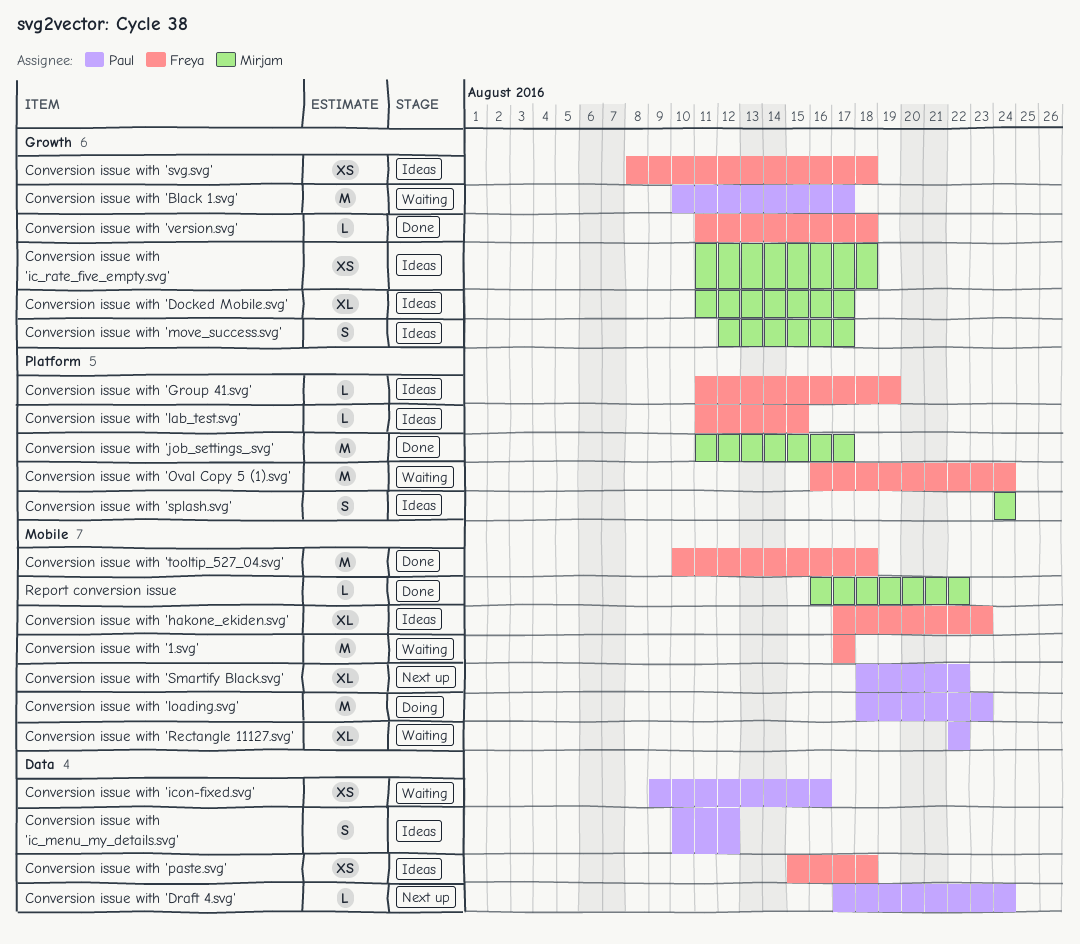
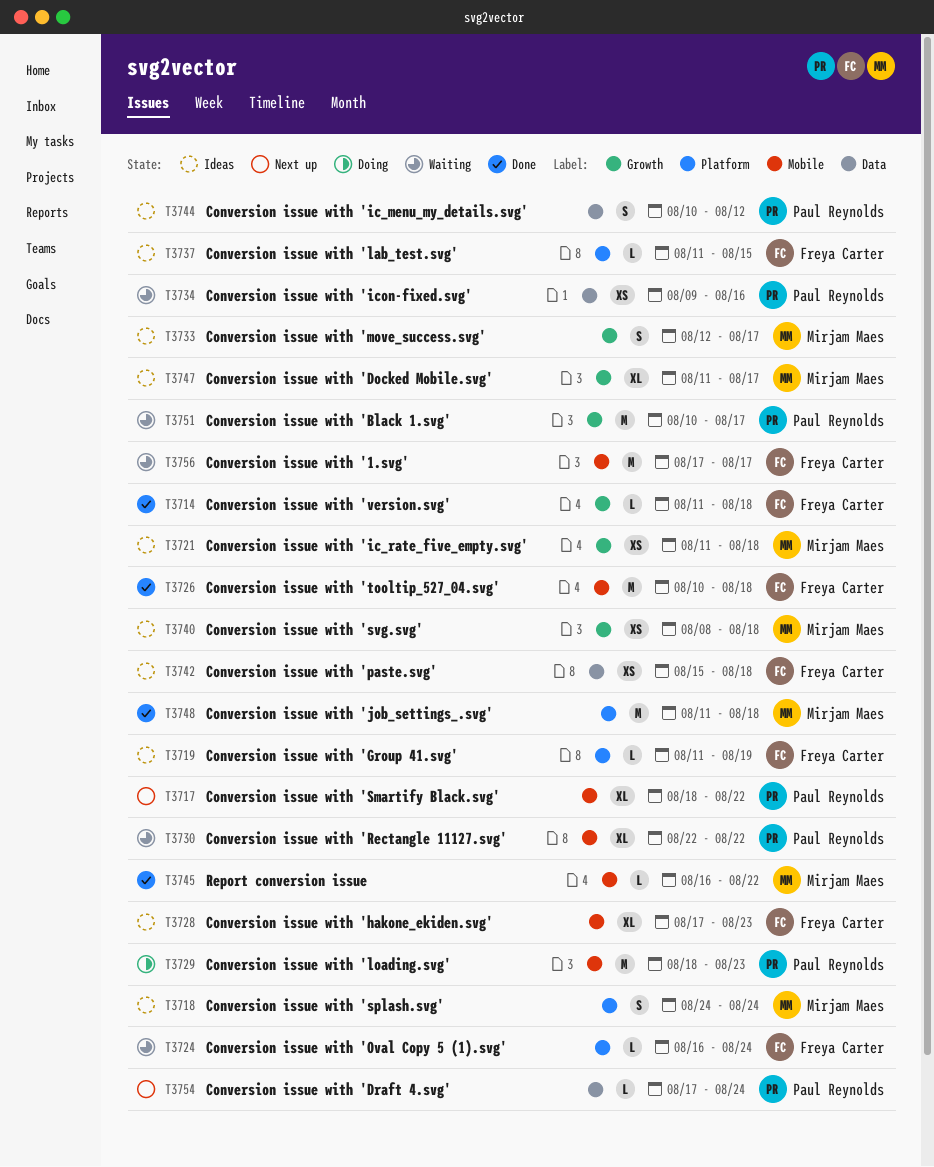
Conversion issue with 'job_settings_.svg', due: Aug 17 -> Aug 18
Conversion issue with 'Oval Copy 5 (1).svg', estimate: M -> L
Conversion issue with 'svg.svg', owner: Freya Carter -> Mirjam Maes

